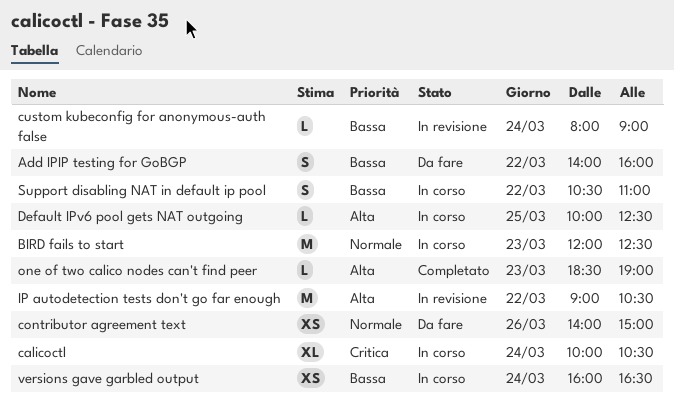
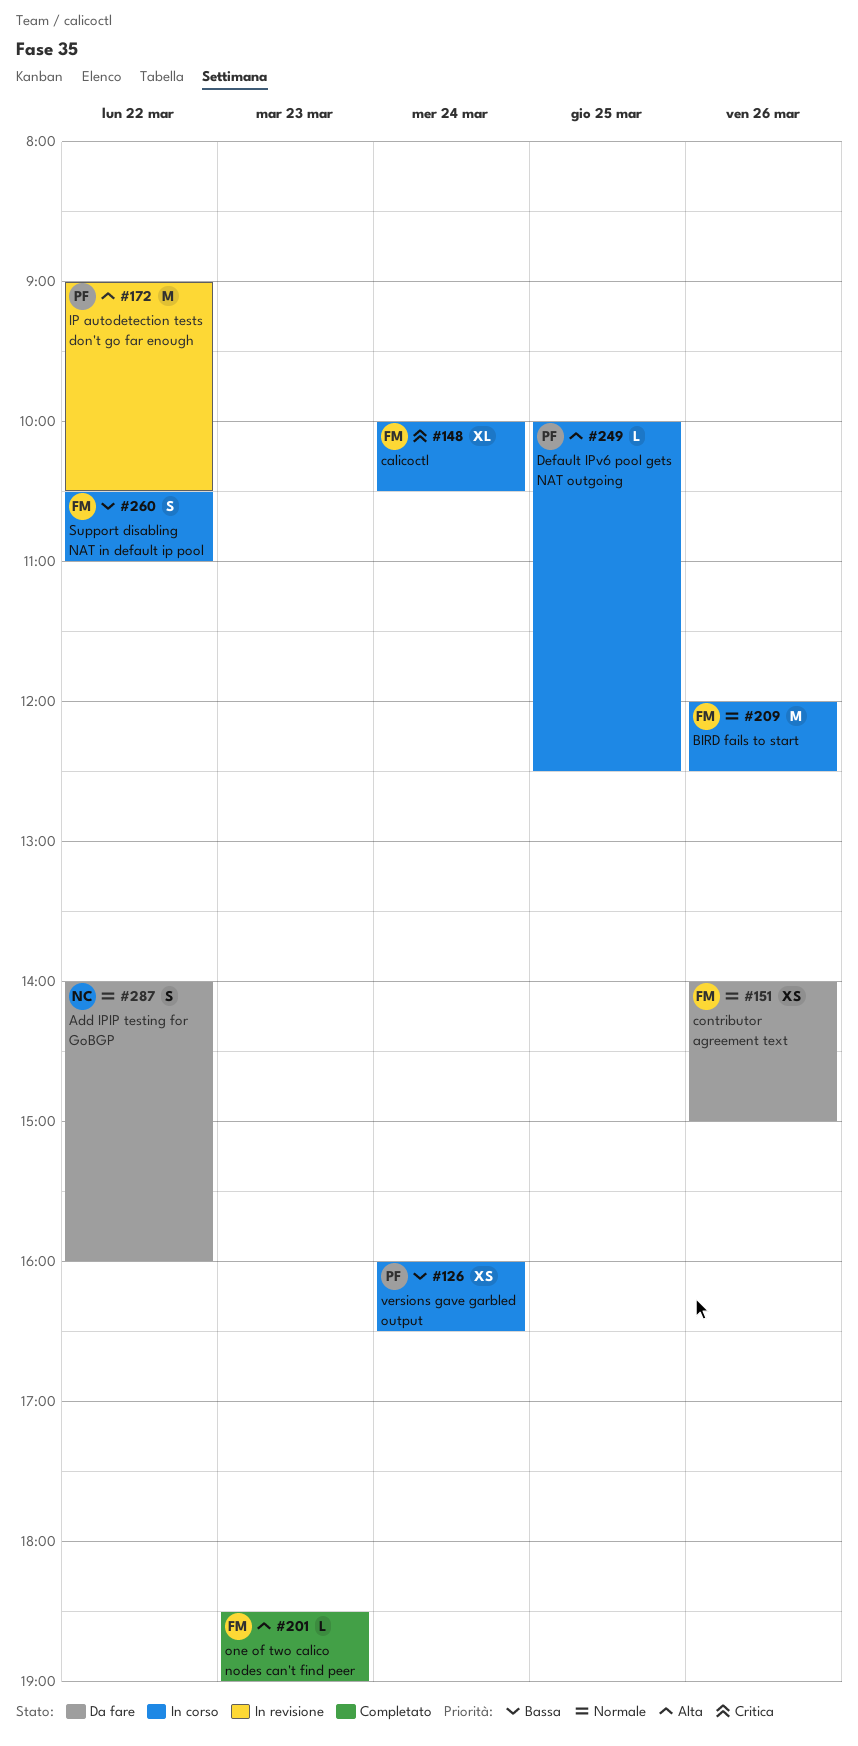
Add IPIP testing for GoBGP, priority: Bassa -> Normale
BIRD fails to start, day: Mar 23 -> Mar 26
custom kubeconfig for anonymous-auth false: present -> none

